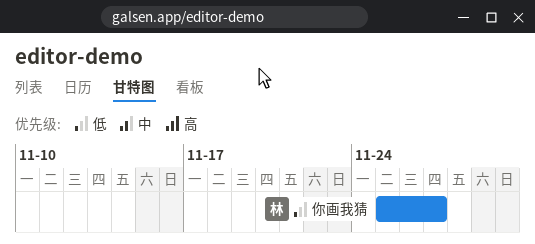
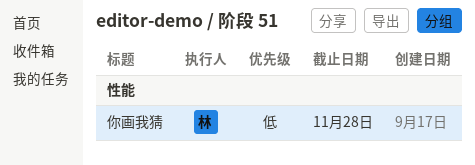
你画我猜, due: Nov 27 -> Nov 28

